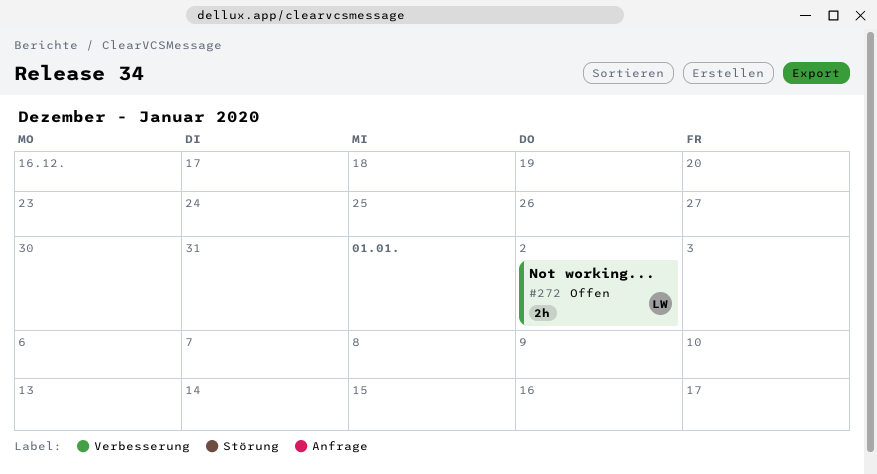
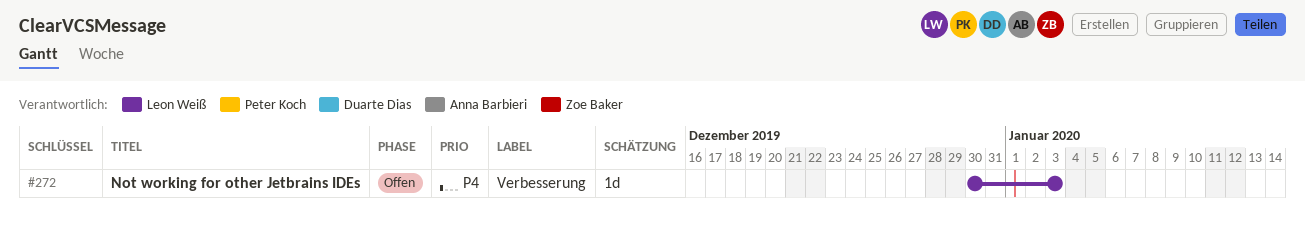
#272, estimate: 2h -> 1d
#272, due: Jan 2 -> Jan 3

